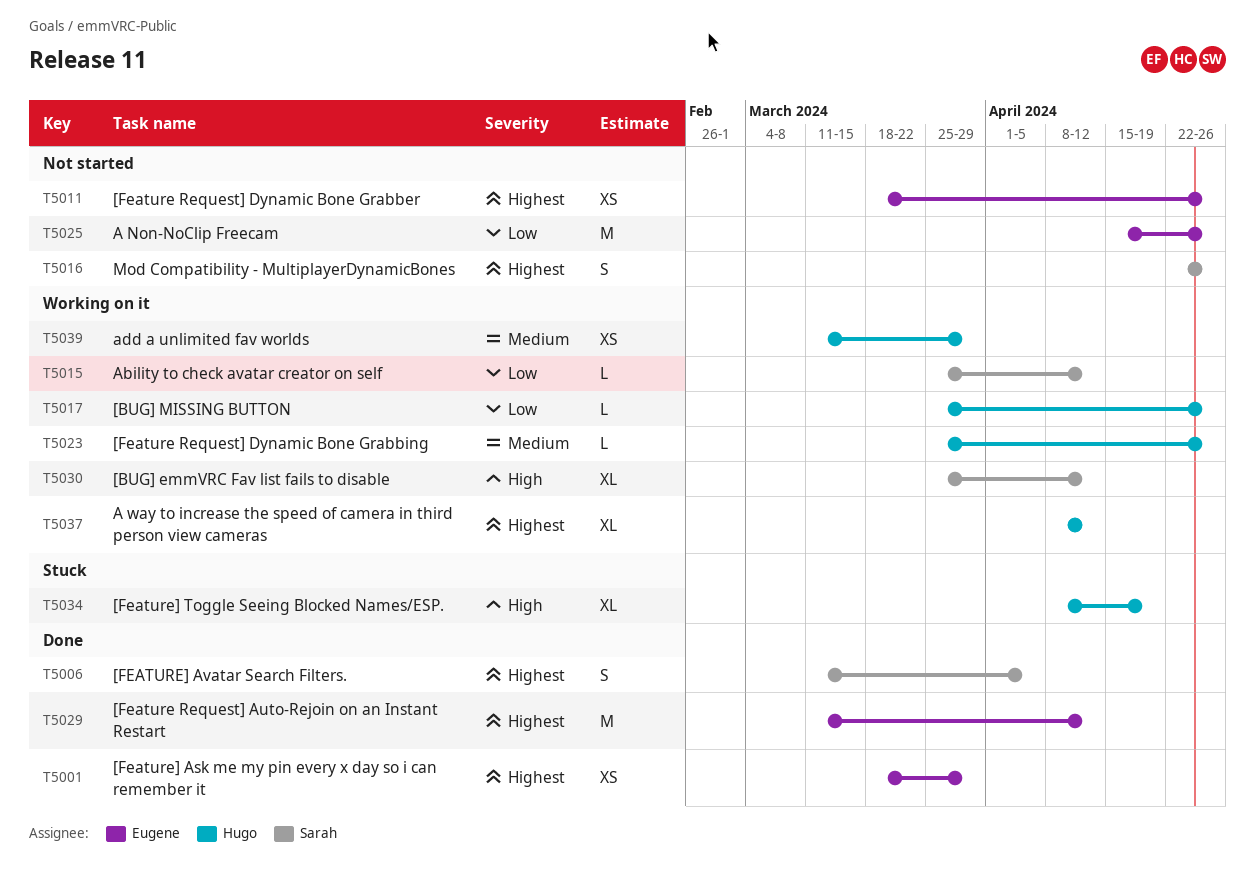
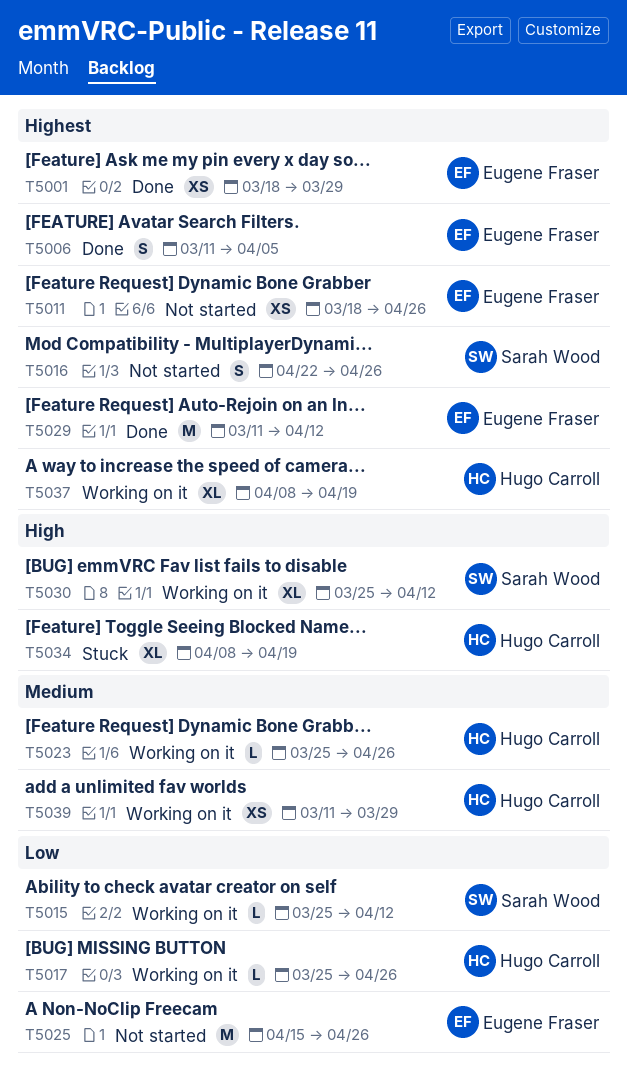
T5006, owner: Sarah Wood -> Eugene Fraser
T5037, due: Apr 12 -> Apr 19

